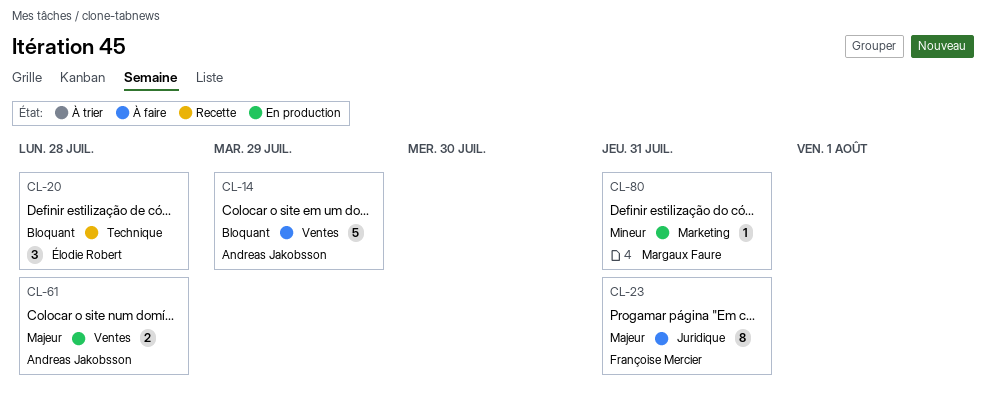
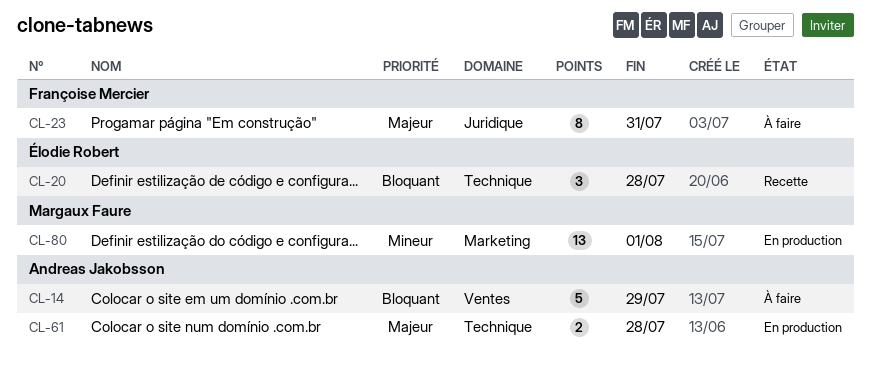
CL-61, label: Ventes -> Technique
CL-80, estimate: 1 -> 13
CL-80, due: Jul 31 -> Aug 1

